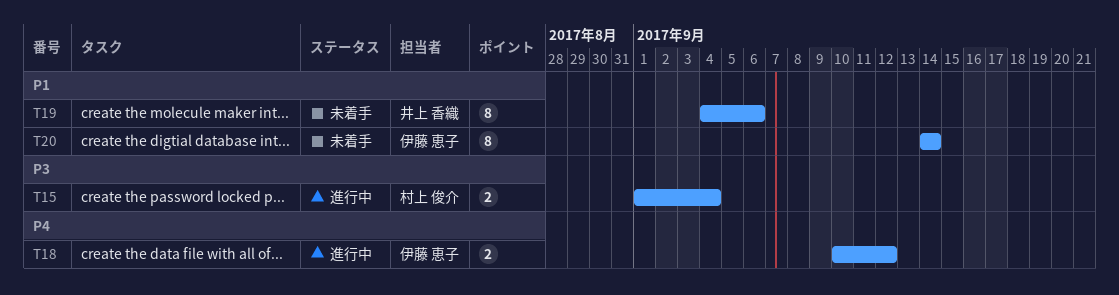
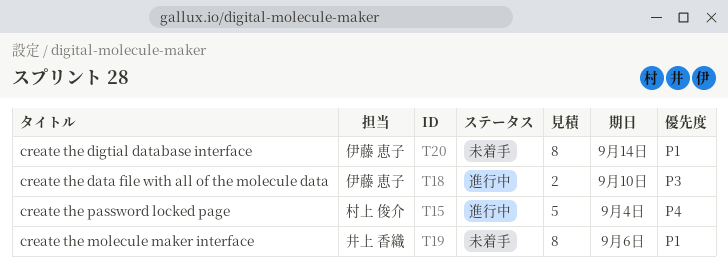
T15, priority: P3 -> P4
T15, estimate: 2 -> 5
T18, priority: P4 -> P3
T18, due: Sep 12 -> Sep 10

